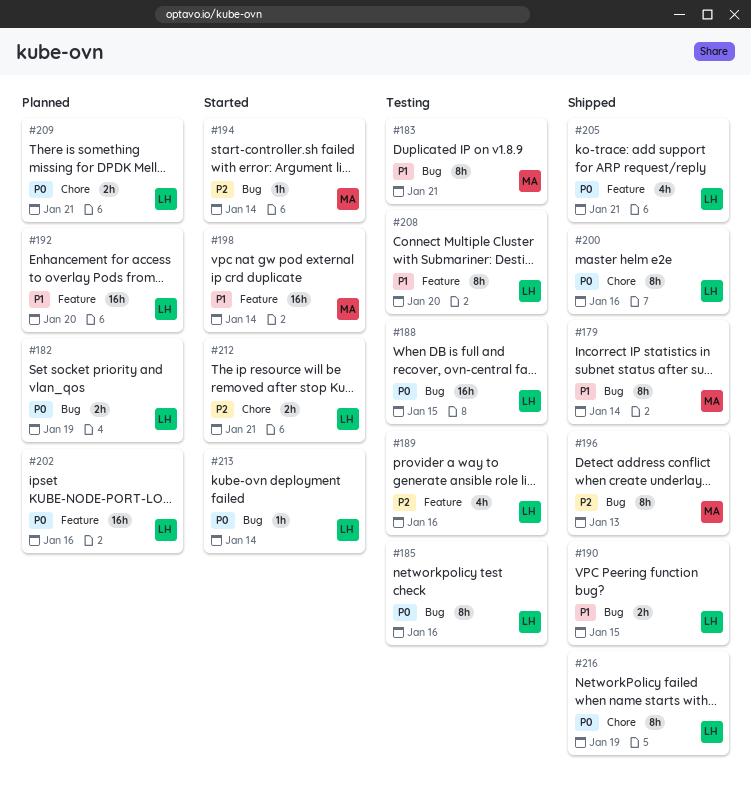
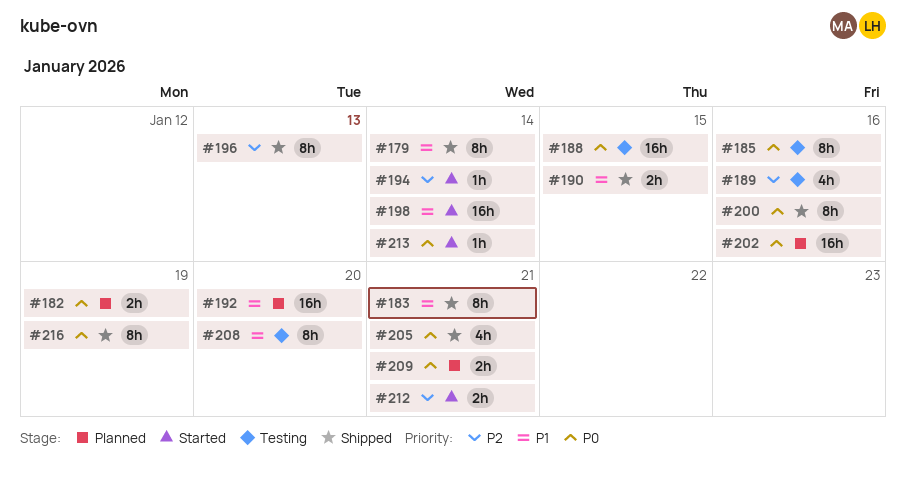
#183, status: Testing -> Shipped

